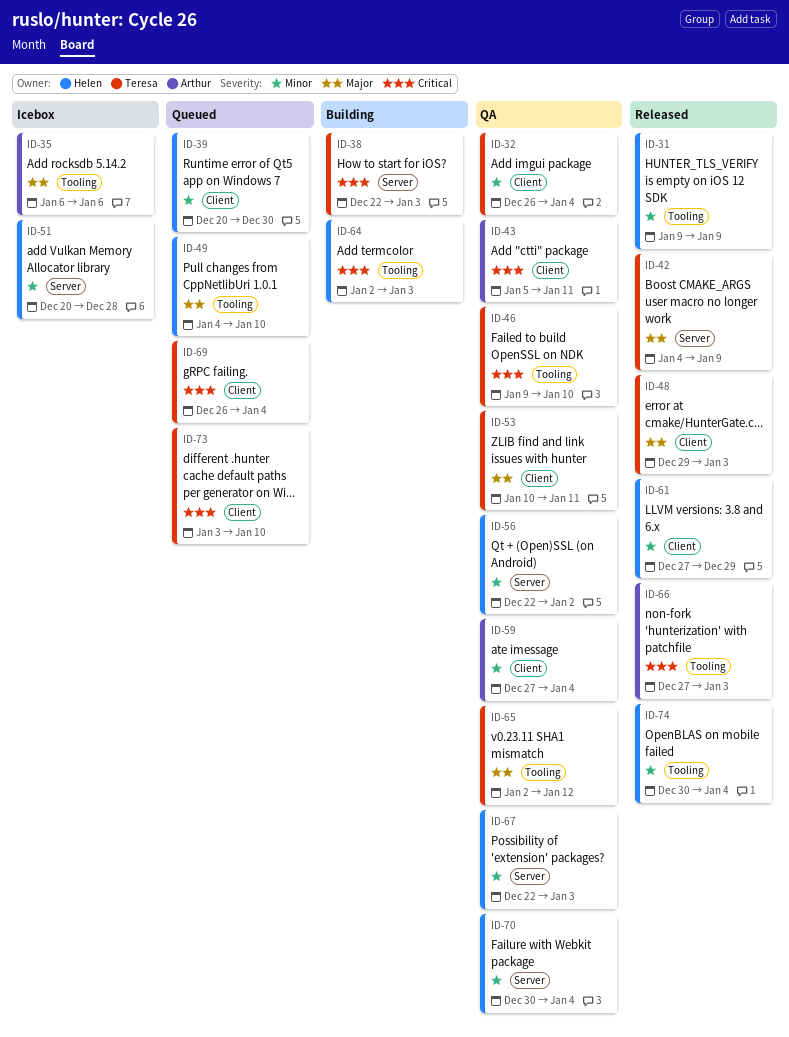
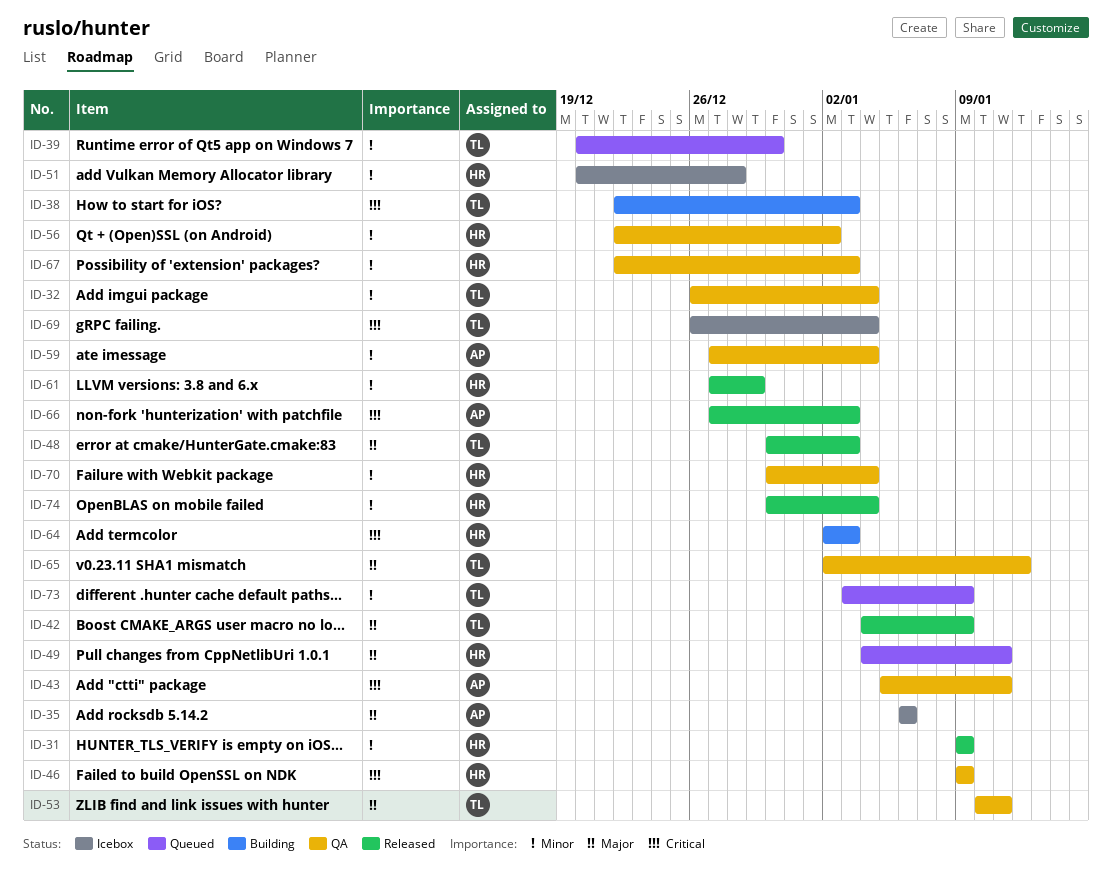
ID-39, owner: Helen -> Teresa
ID-46, owner: Teresa -> Helen
ID-46, due: Jan 10 -> Jan 9
ID-48, start: Dec 29 -> Dec 30
ID-49, due: Jan 10 -> Jan 11
ID-69, status: Queued -> Icebox
ID-73, priority: Critical -> Minor
ID-73, due: Jan 10 -> Jan 9

